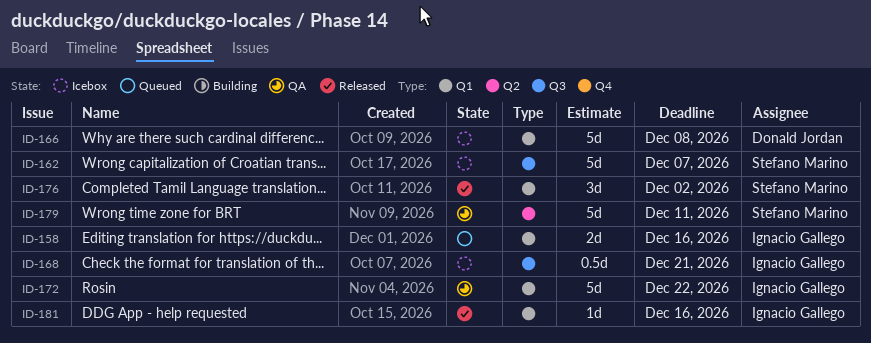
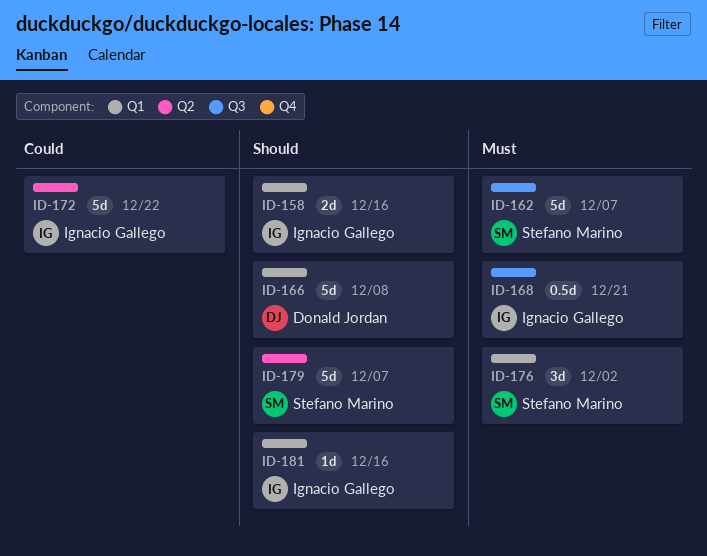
ID-172, label: Q1 -> Q2
ID-179, due: Dec 11 -> Dec 7

